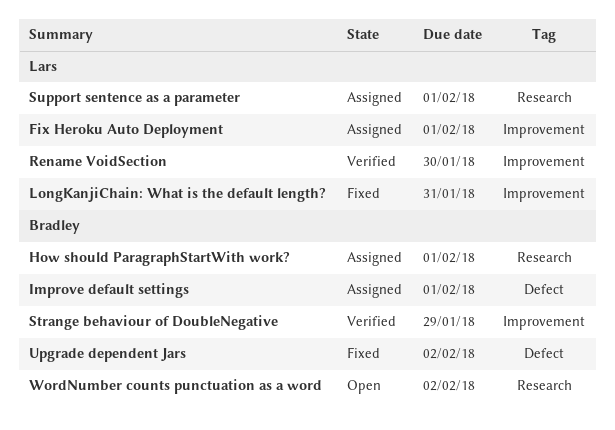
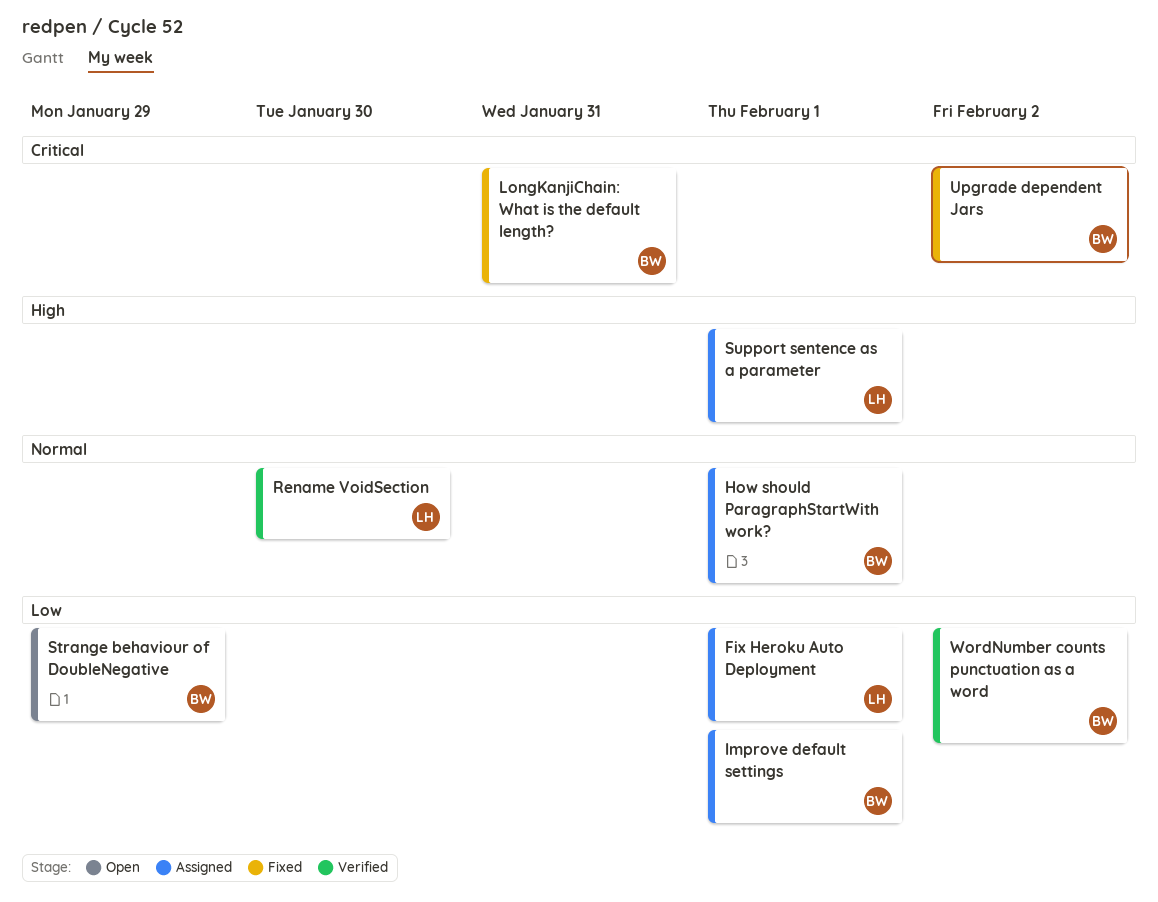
LongKanjiChain: What is the default length?, owner: Lars -> Bradley
Strange behaviour of DoubleNegative, status: Verified -> Open
WordNumber counts punctuation as a word, status: Open -> Verified

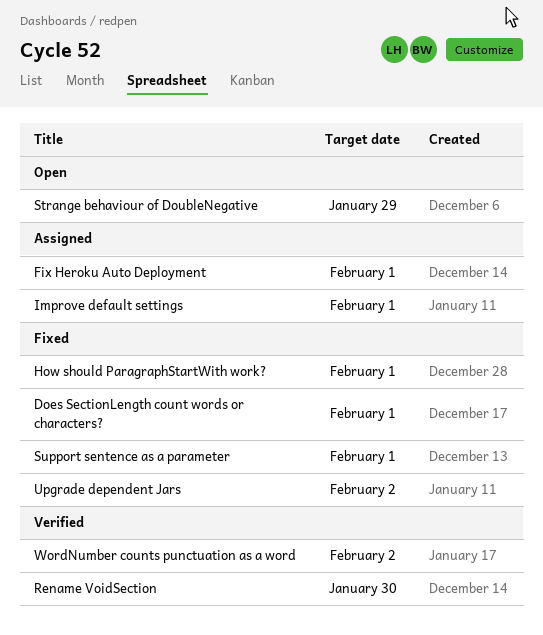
Does SectionLength count words or characters?: none -> present
How should ParagraphStartWith work?, status: Assigned -> Fixed
LongKanjiChain: What is the default length?: present -> none
Support sentence as a parameter, status: Assigned -> Fixed

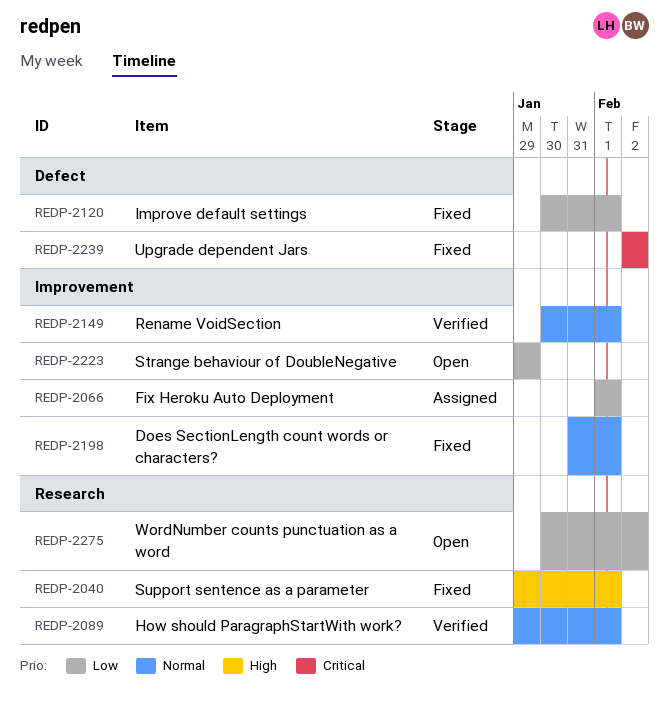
How should ParagraphStartWith work?, status: Fixed -> Verified
Improve default settings, status: Assigned -> Fixed
Rename VoidSection, due: Jan 30 -> Feb 1
WordNumber counts punctuation as a word, status: Verified -> Open

